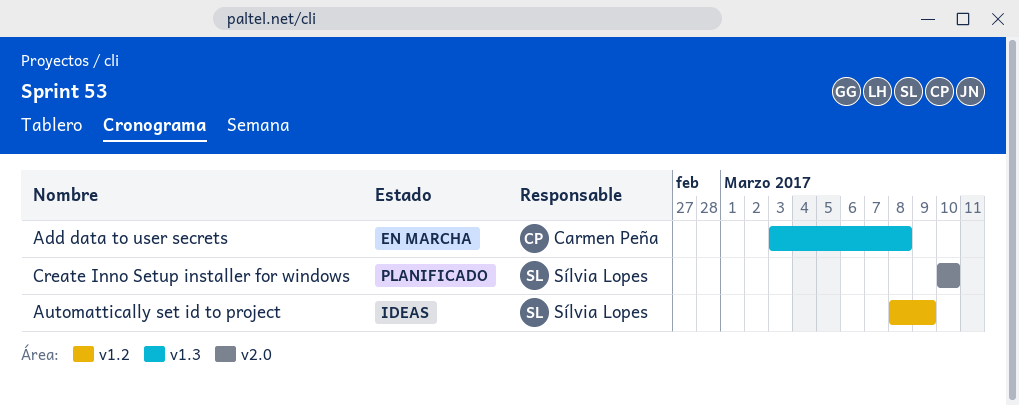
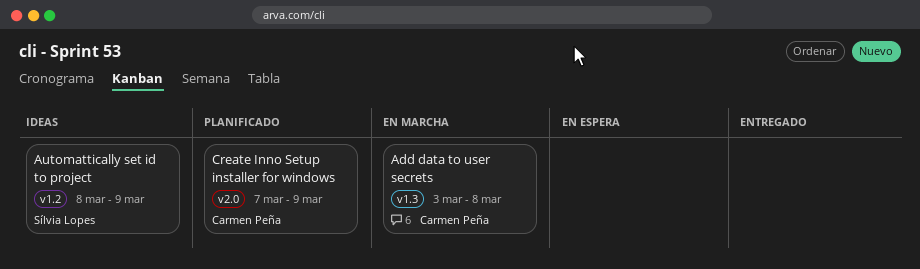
Create Inno Setup installer for windows, owner: Sílvia Lopes -> Carmen Peña
Create Inno Setup installer for windows, start: Mar 10 -> Mar 7
Create Inno Setup installer for windows, due: Mar 10 -> Mar 9

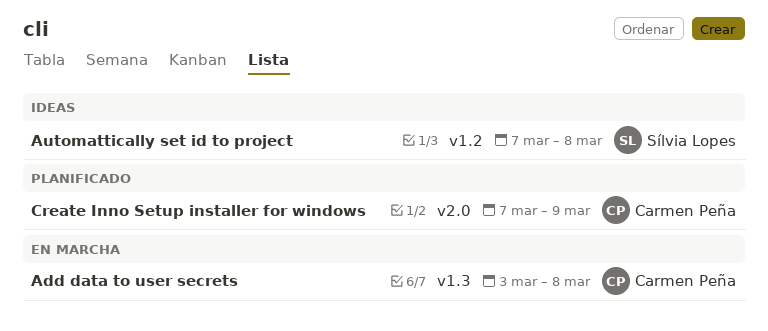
Automattically set id to project, start: Mar 8 -> Mar 7
Automattically set id to project, due: Mar 9 -> Mar 8

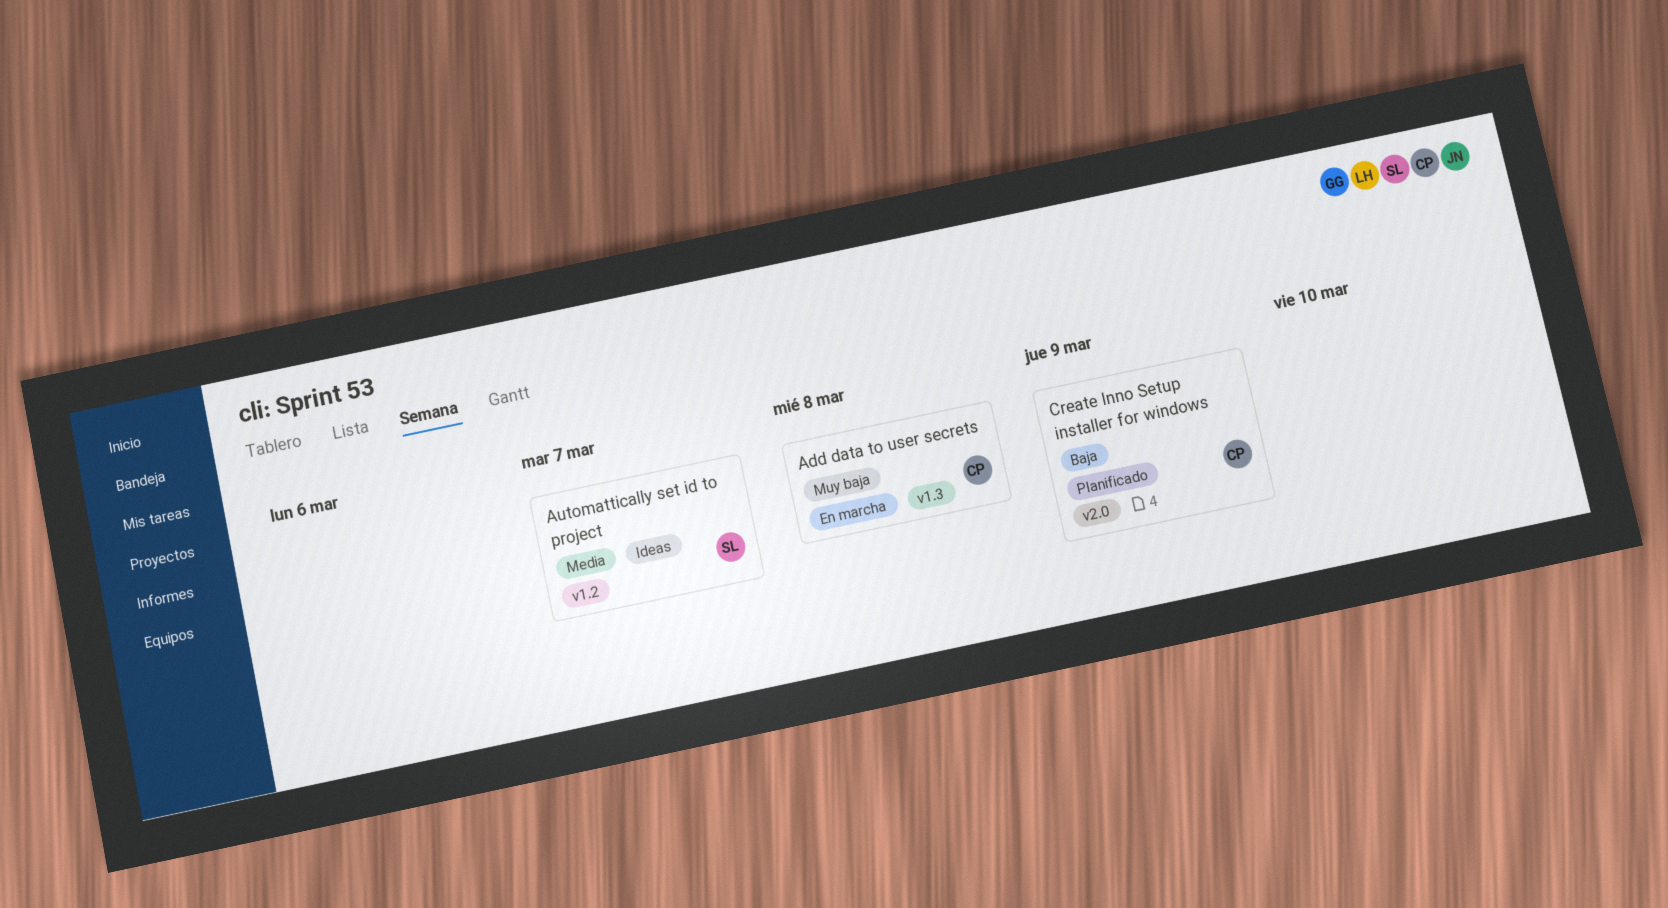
Automattically set id to project, due: Mar 8 -> Mar 7

